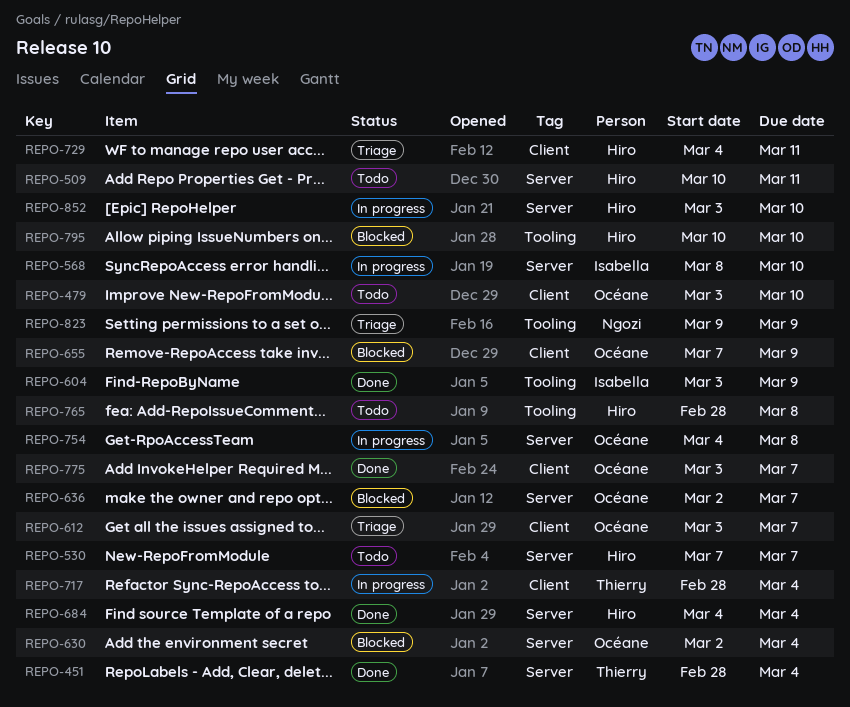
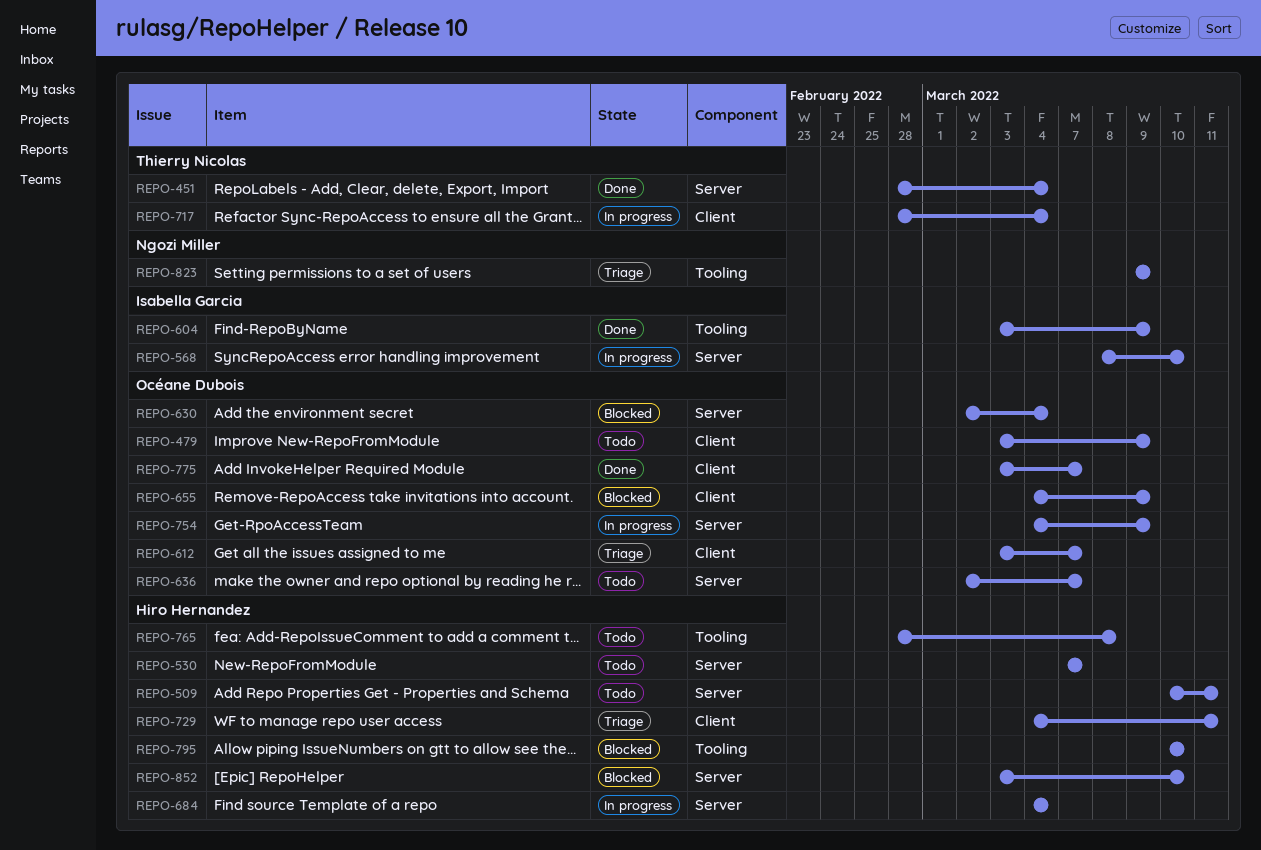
REPO-479, due: Mar 10 -> Mar 9
REPO-636, status: Blocked -> Todo
REPO-655, start: Mar 7 -> Mar 4
REPO-684, status: Done -> In progress
REPO-754, due: Mar 8 -> Mar 9
REPO-852, status: In progress -> Blocked

